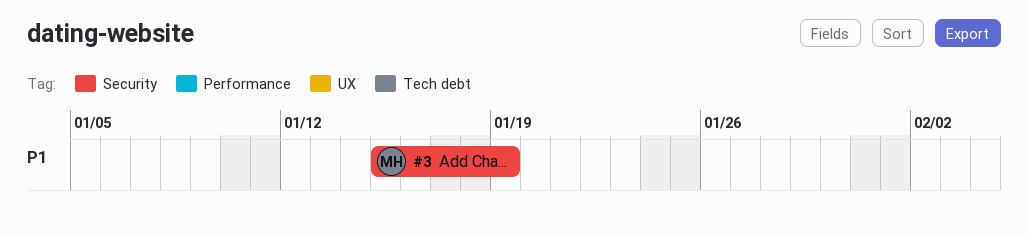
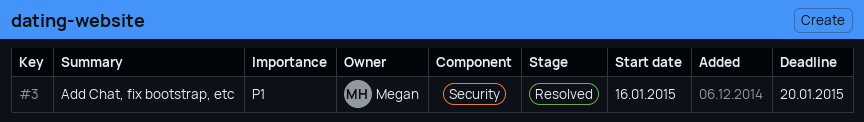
#3, start: Jan 15 -> Jan 16
#3, due: Jan 19 -> Jan 20

